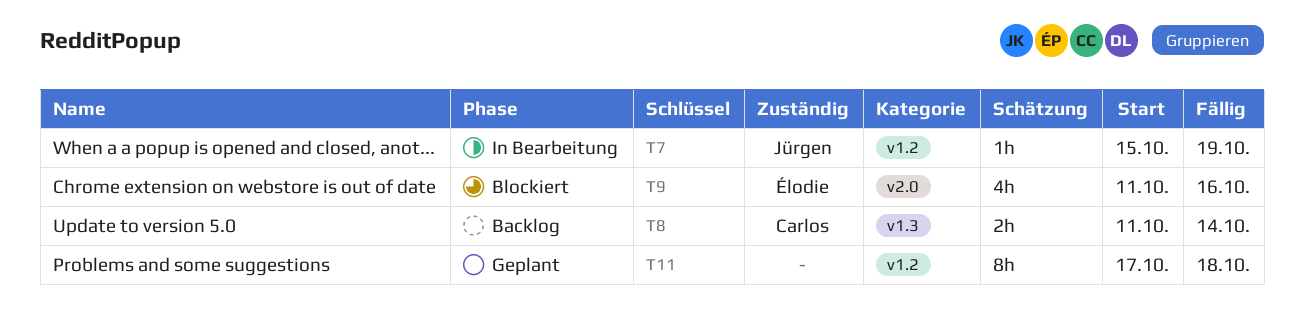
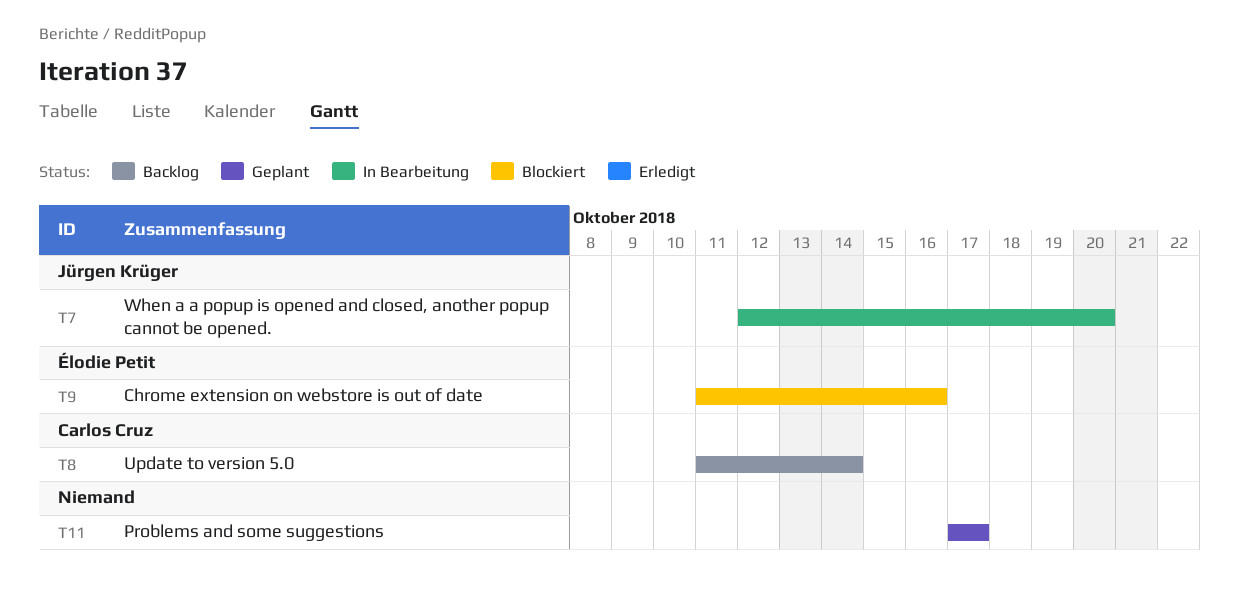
T7, start: Oct 15 -> Oct 12
T7, due: Oct 19 -> Oct 20
T11, due: Oct 18 -> Oct 17

